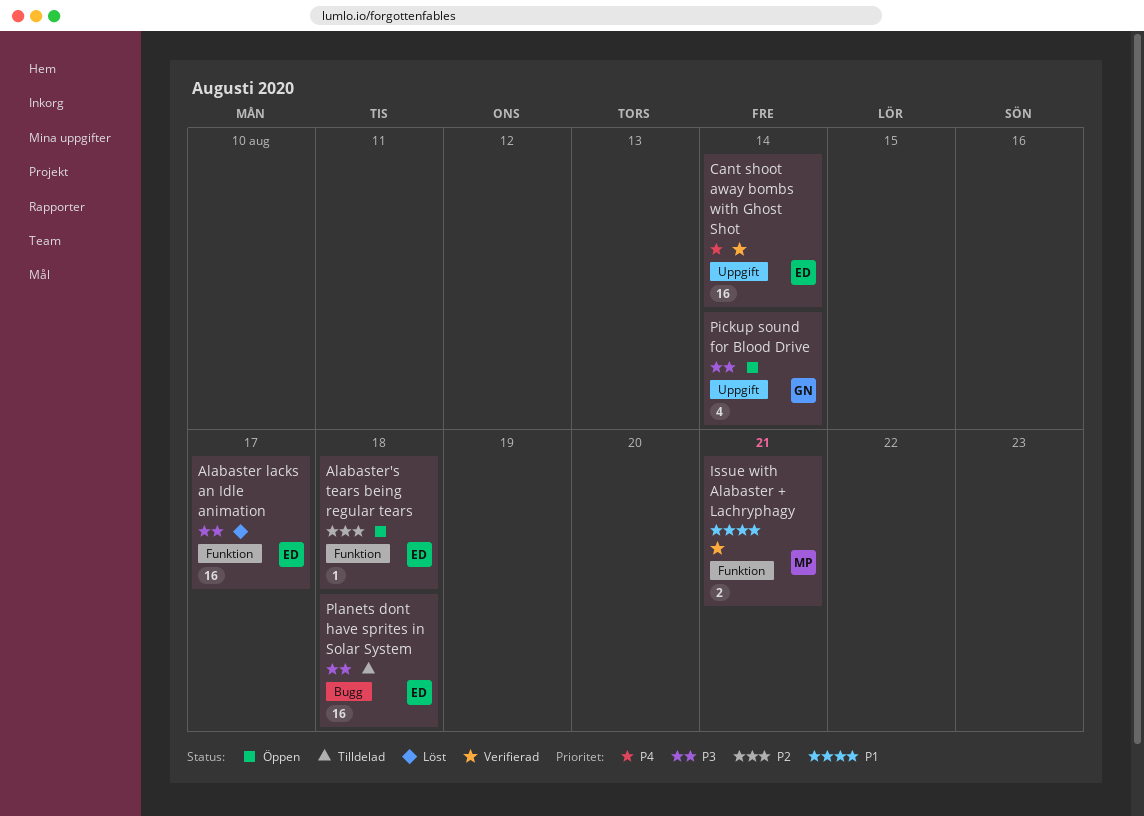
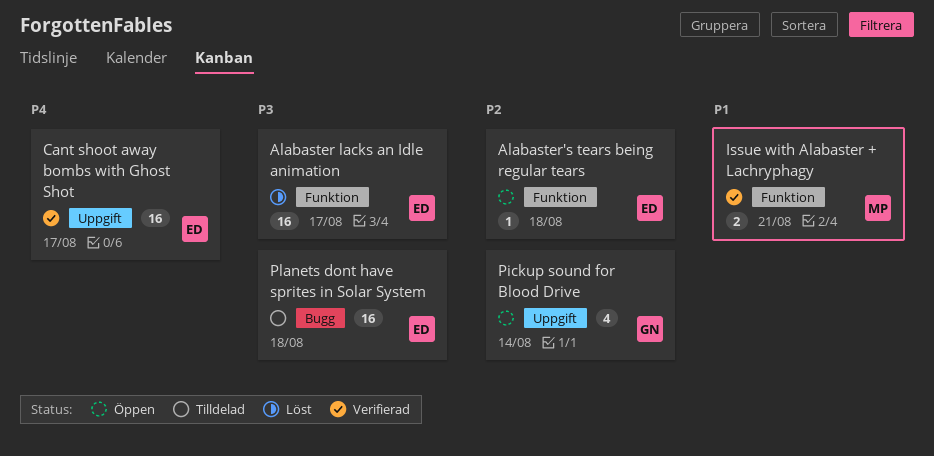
Cant shoot away bombs with Ghost Shot, due: Aug 14 -> Aug 17
Pickup sound for Blood Drive, priority: P3 -> P2

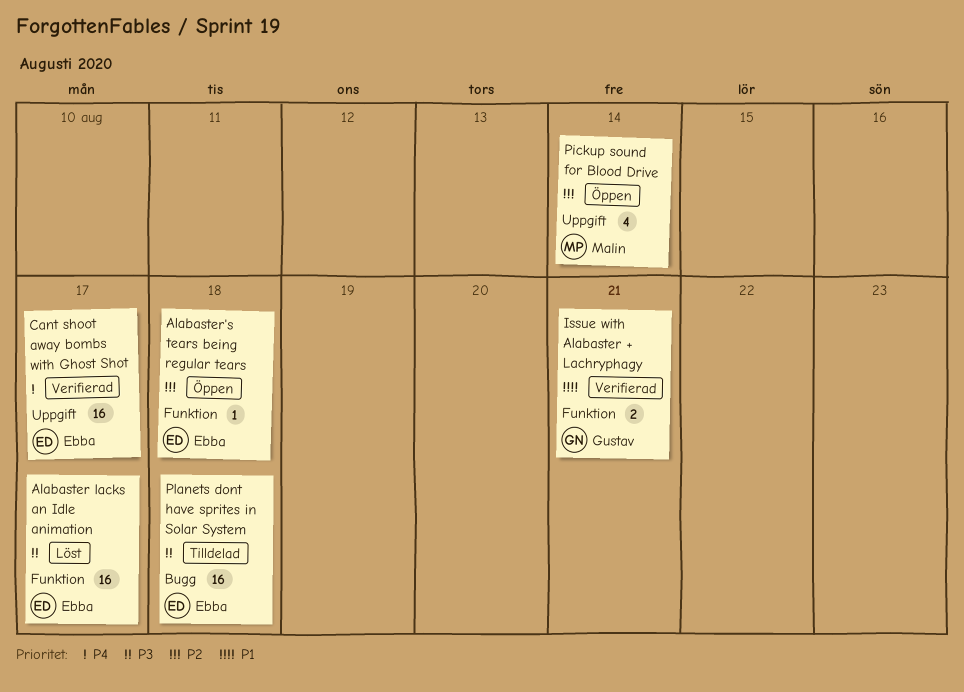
Issue with Alabaster + Lachryphagy, owner: Malin -> Gustav
Pickup sound for Blood Drive, owner: Gustav -> Malin

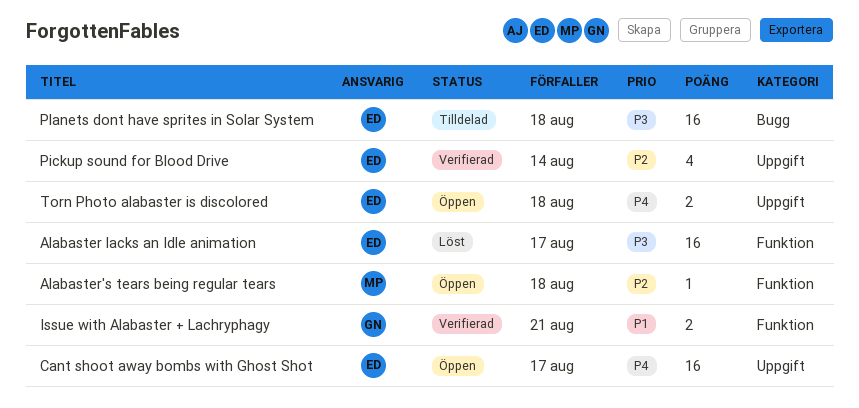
Alabaster's tears being regular tears, owner: Ebba -> Malin
Cant shoot away bombs with Ghost Shot, status: Verifierad -> Öppen
Pickup sound for Blood Drive, status: Öppen -> Verifierad
Pickup sound for Blood Drive, owner: Malin -> Ebba
Torn Photo alabaster is discolored: none -> present

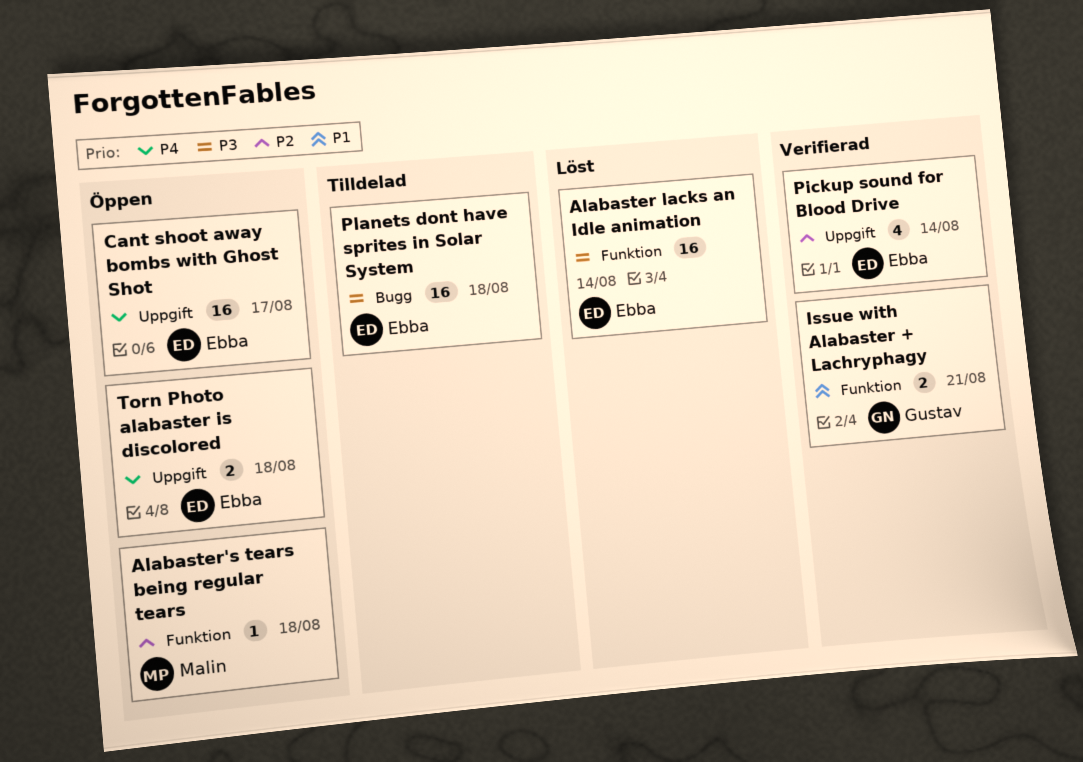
Alabaster lacks an Idle animation, due: Aug 17 -> Aug 14

